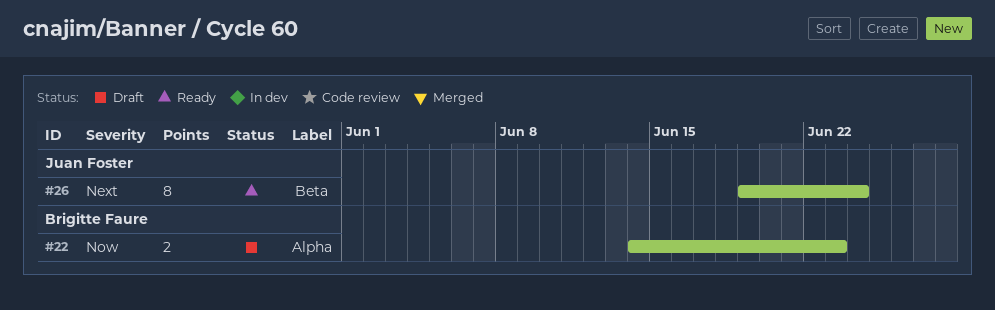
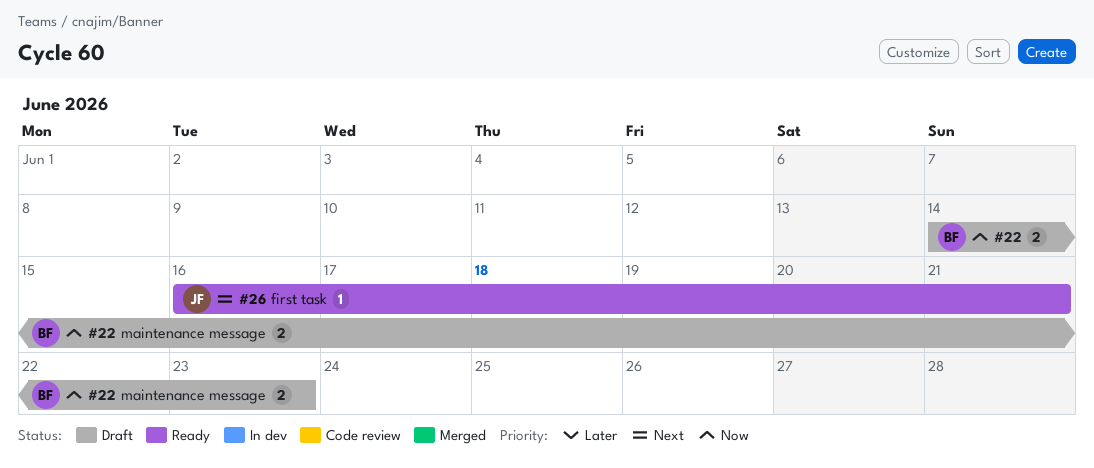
#26, estimate: 8 -> 1
#26, start: Jun 19 -> Jun 16
#26, due: Jun 24 -> Jun 21

